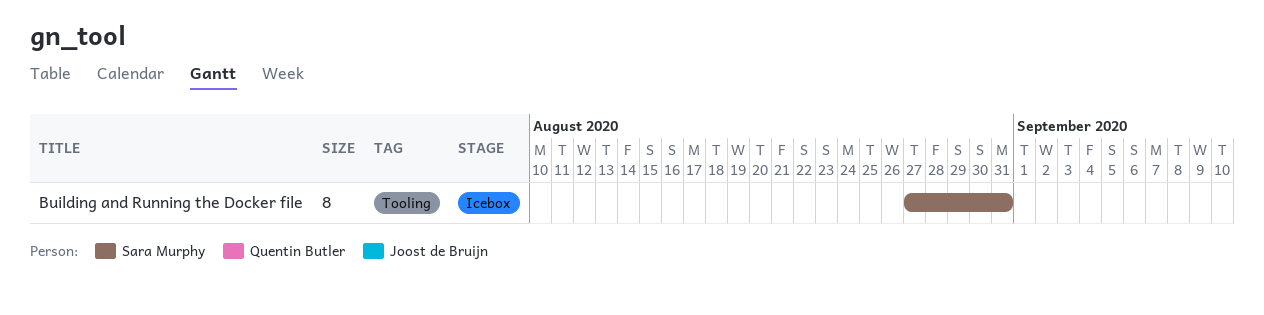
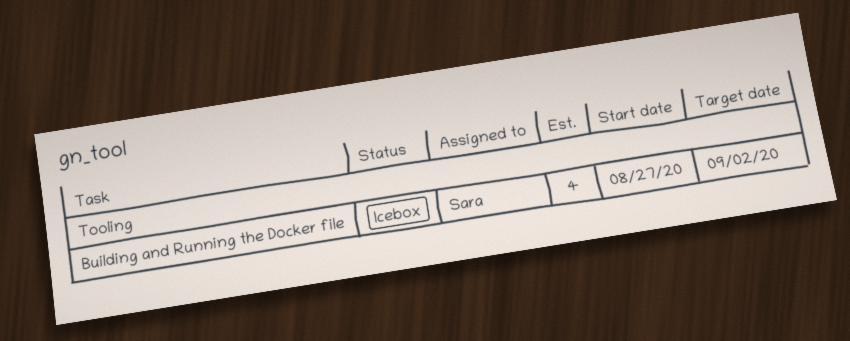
Building and Running the Docker file, estimate: 8 -> 4
Building and Running the Docker file, due: Aug 31 -> Sep 2

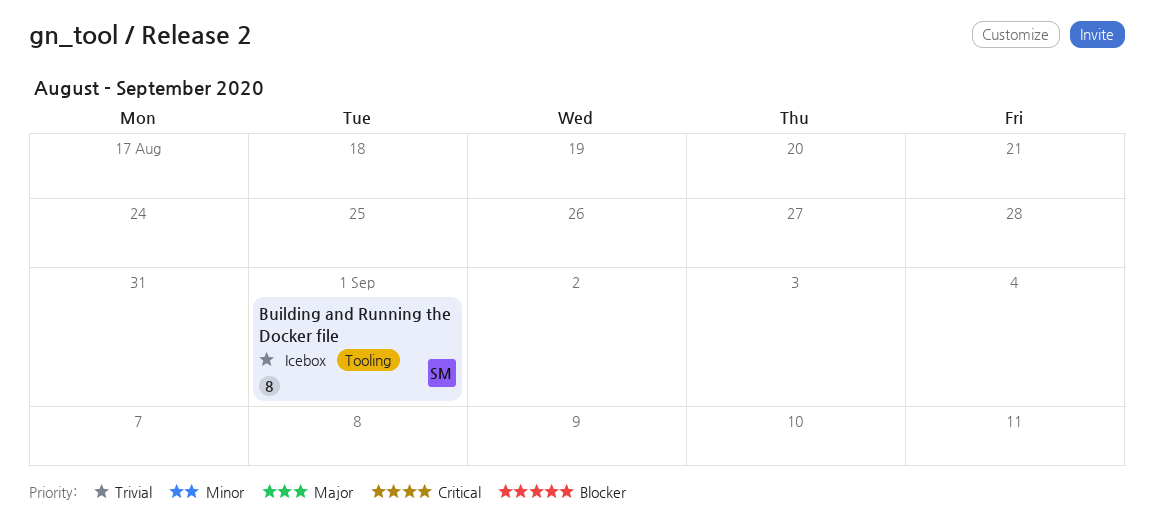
Building and Running the Docker file, estimate: 4 -> 8
Building and Running the Docker file, due: Sep 2 -> Sep 1

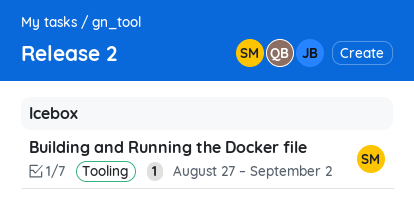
Building and Running the Docker file, estimate: 8 -> 1
Building and Running the Docker file, due: Sep 1 -> Sep 2

